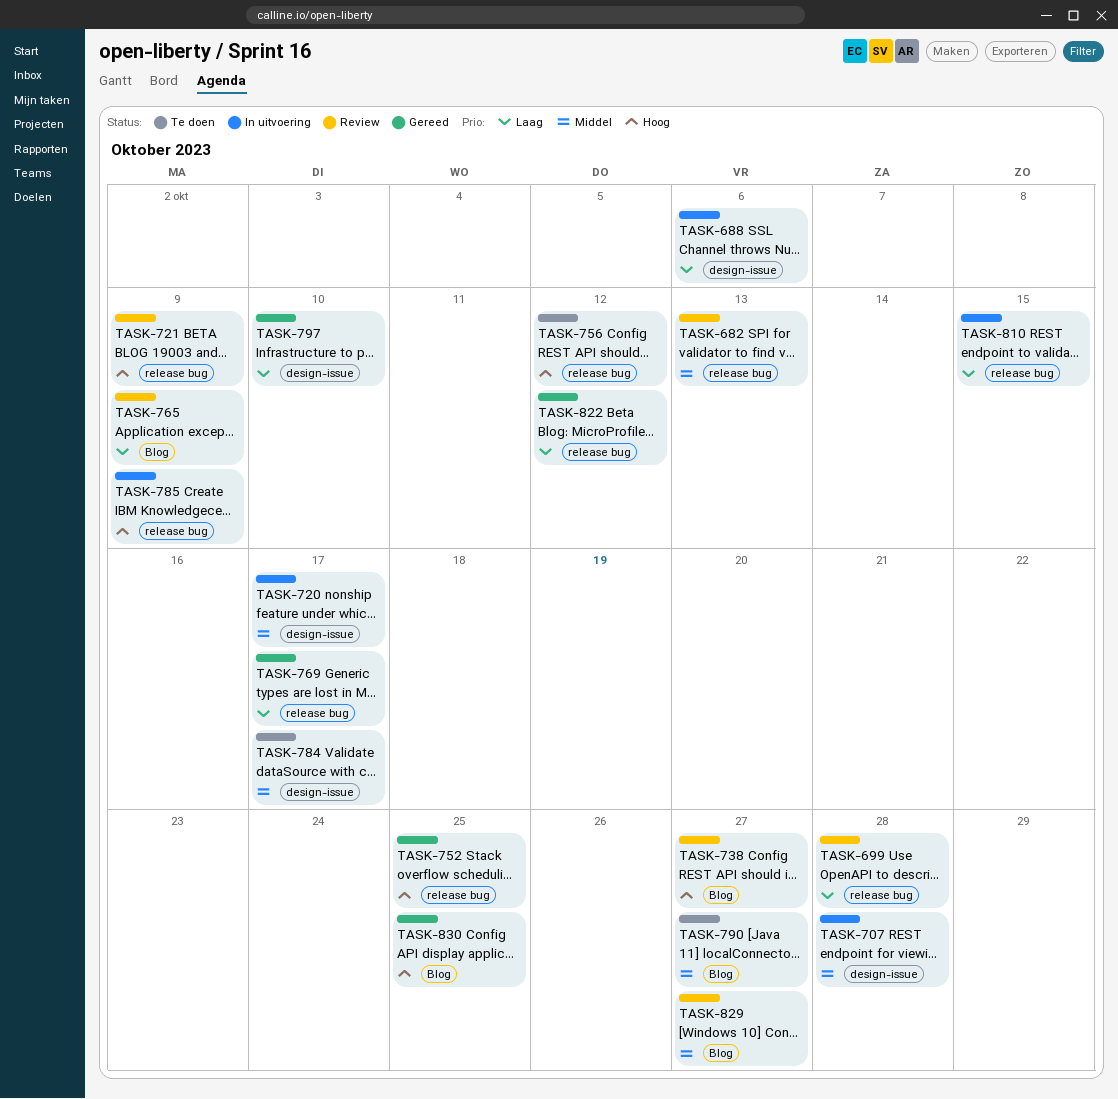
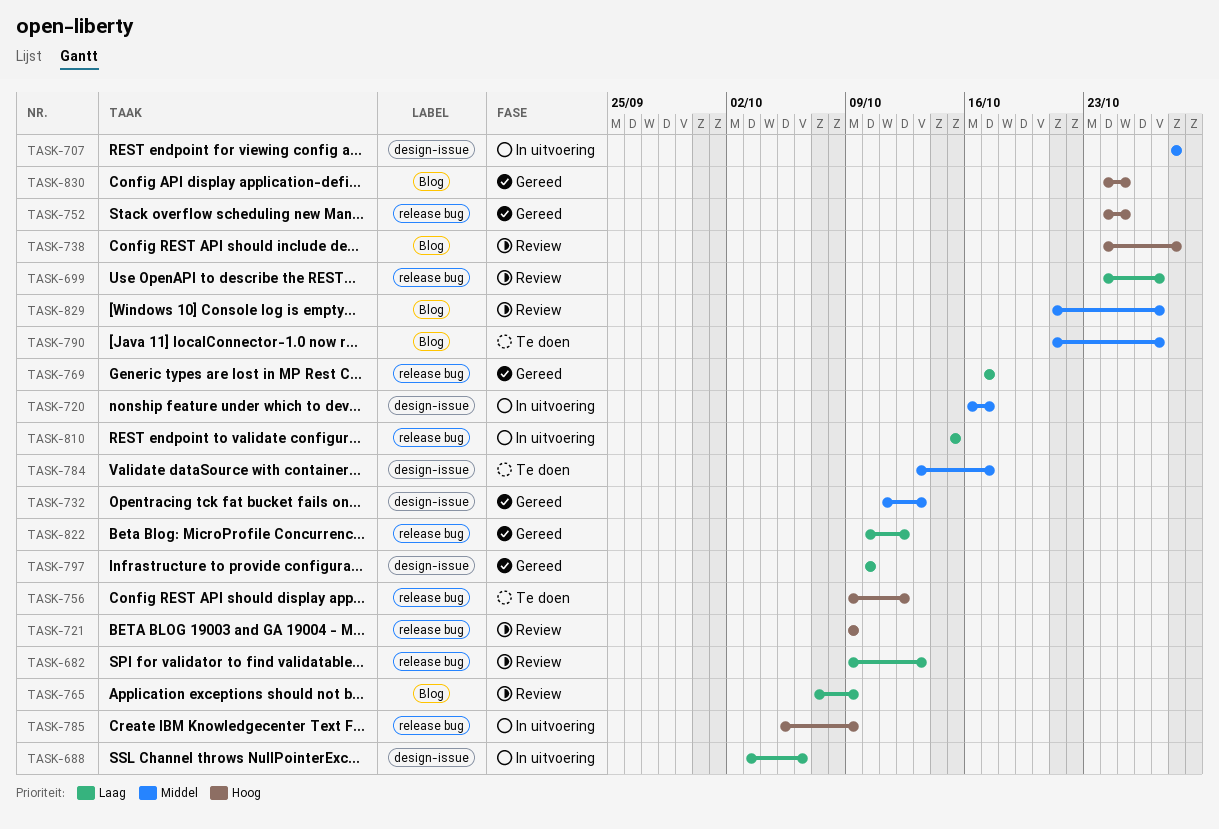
TASK-682, priority: Middel -> Laag
TASK-699, due: Oct 28 -> Oct 27
TASK-732: none -> present
TASK-738, due: Oct 27 -> Oct 28

